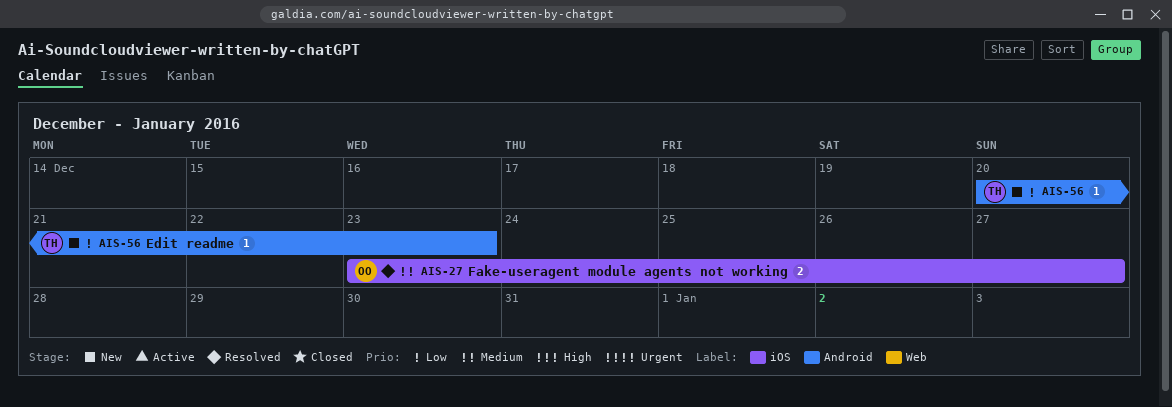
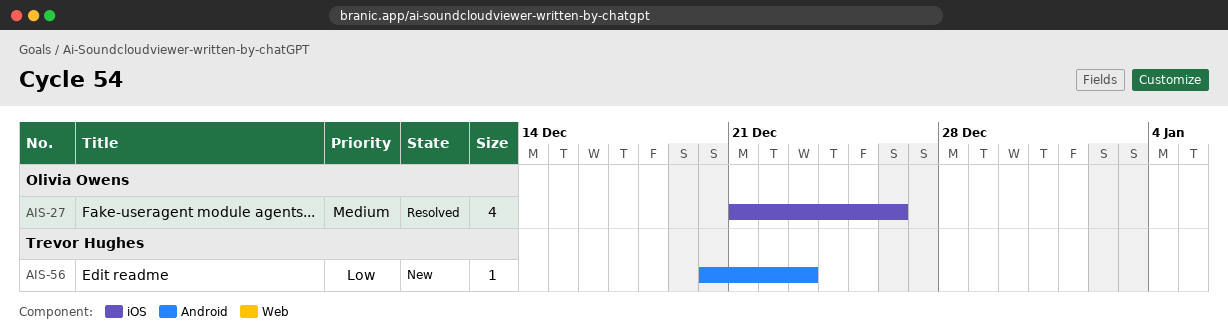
AIS-27, estimate: 2 -> 4
AIS-27, start: Dec 23 -> Dec 21
AIS-27, due: Dec 27 -> Dec 26

